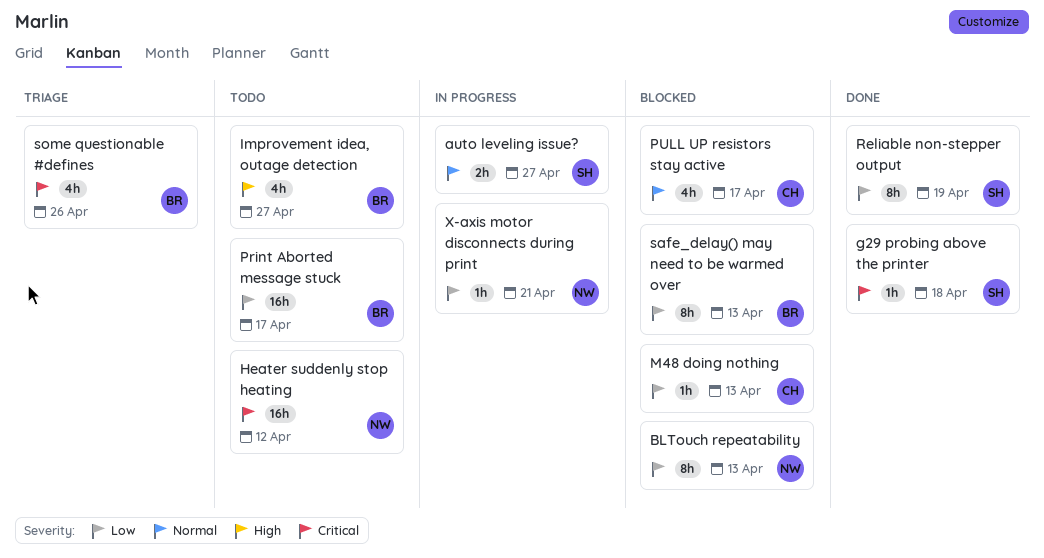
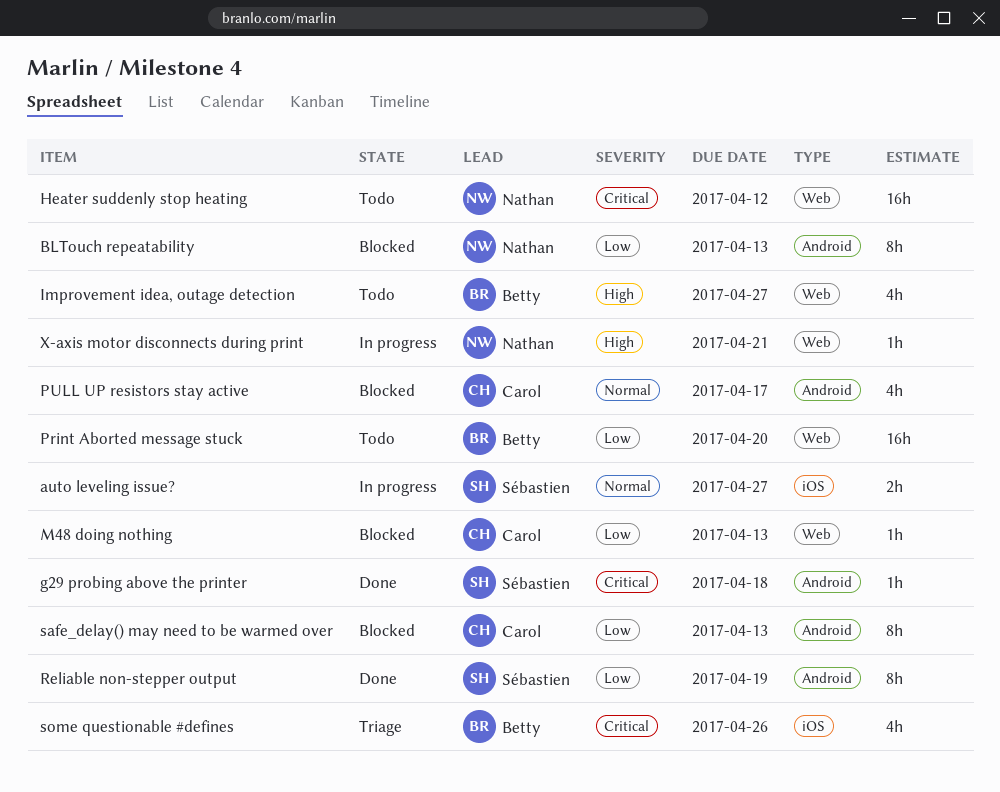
Print Aborted message stuck, due: Apr 17 -> Apr 20
safe_delay() may need to be warmed over, owner: Betty -> Carol
X-axis motor disconnects during print, priority: Low -> High

